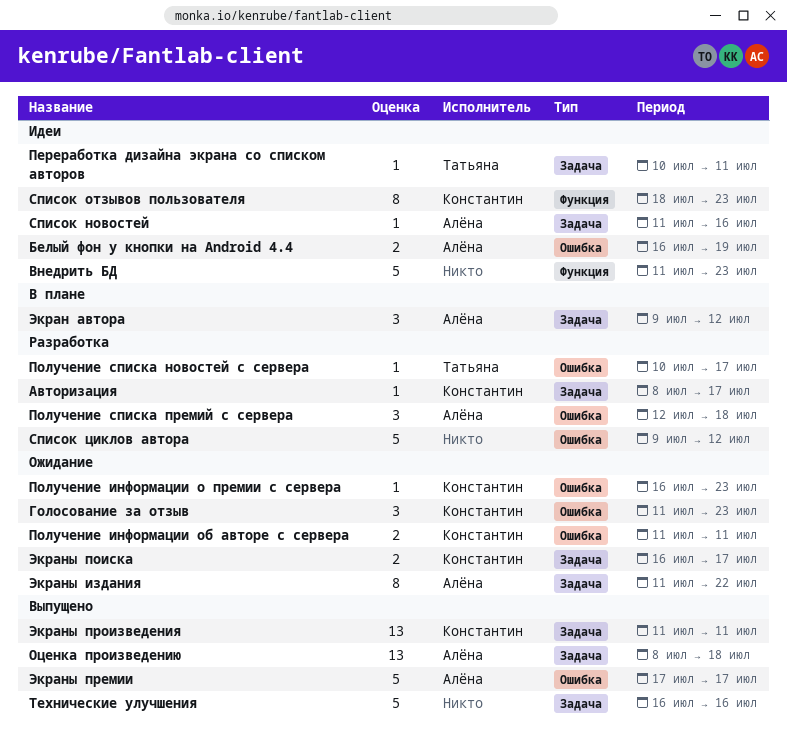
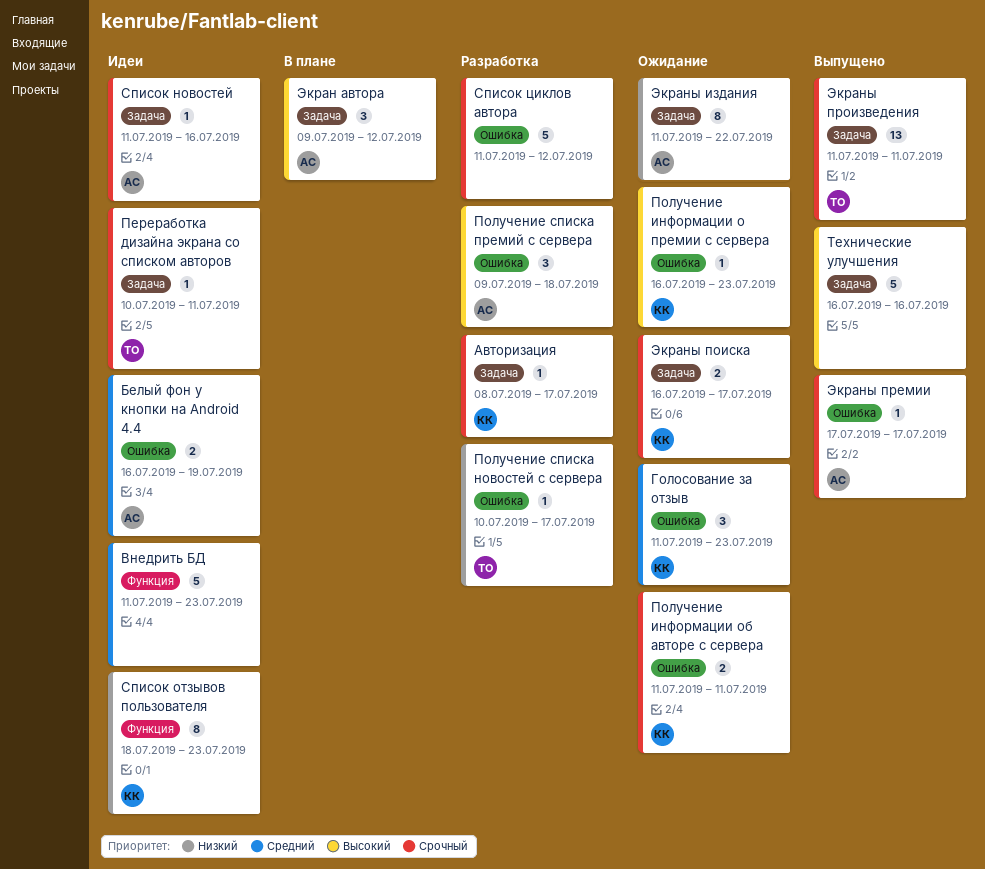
Оценка произведению: present -> none
Получение списка премий с сервера, start: Jul 12 -> Jul 9
Список циклов автора, start: Jul 9 -> Jul 11
Экраны премии, estimate: 5 -> 1
Экраны произведения, owner: Константин -> Татьяна

